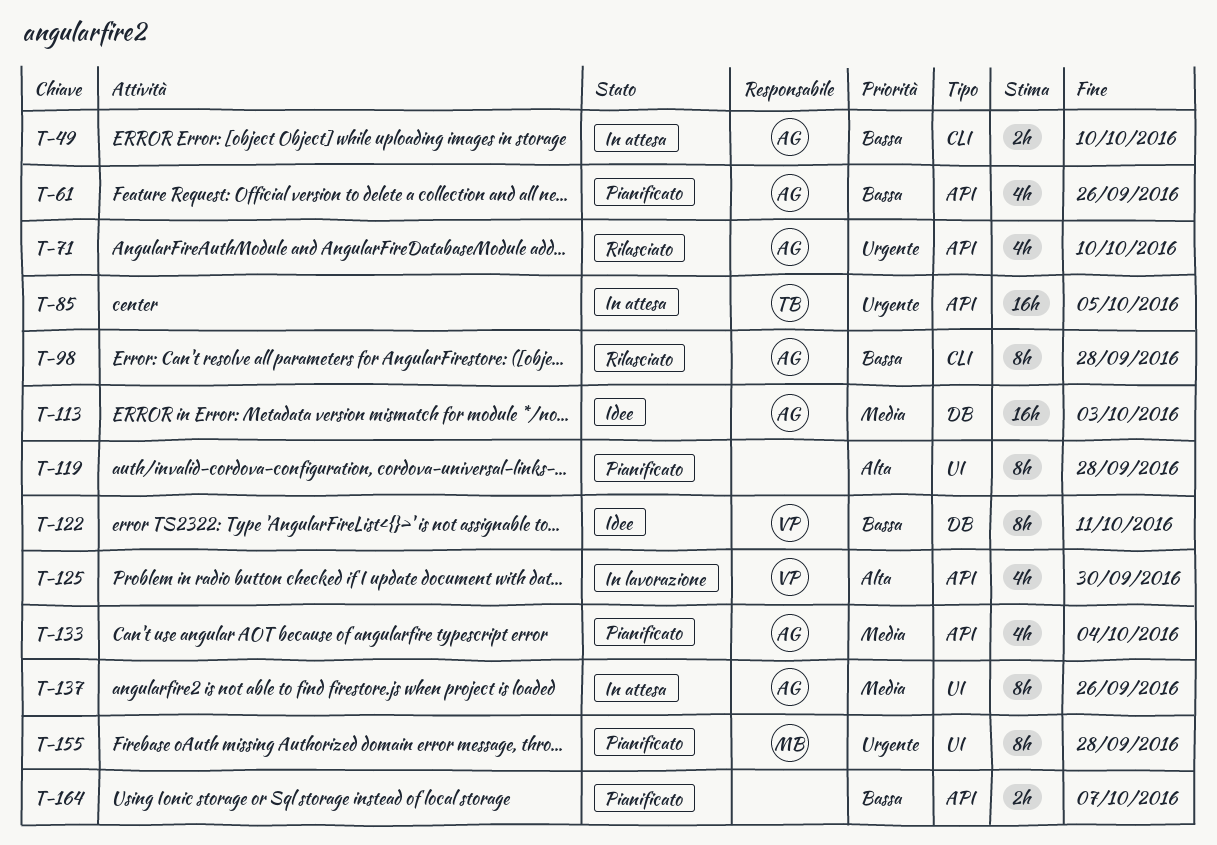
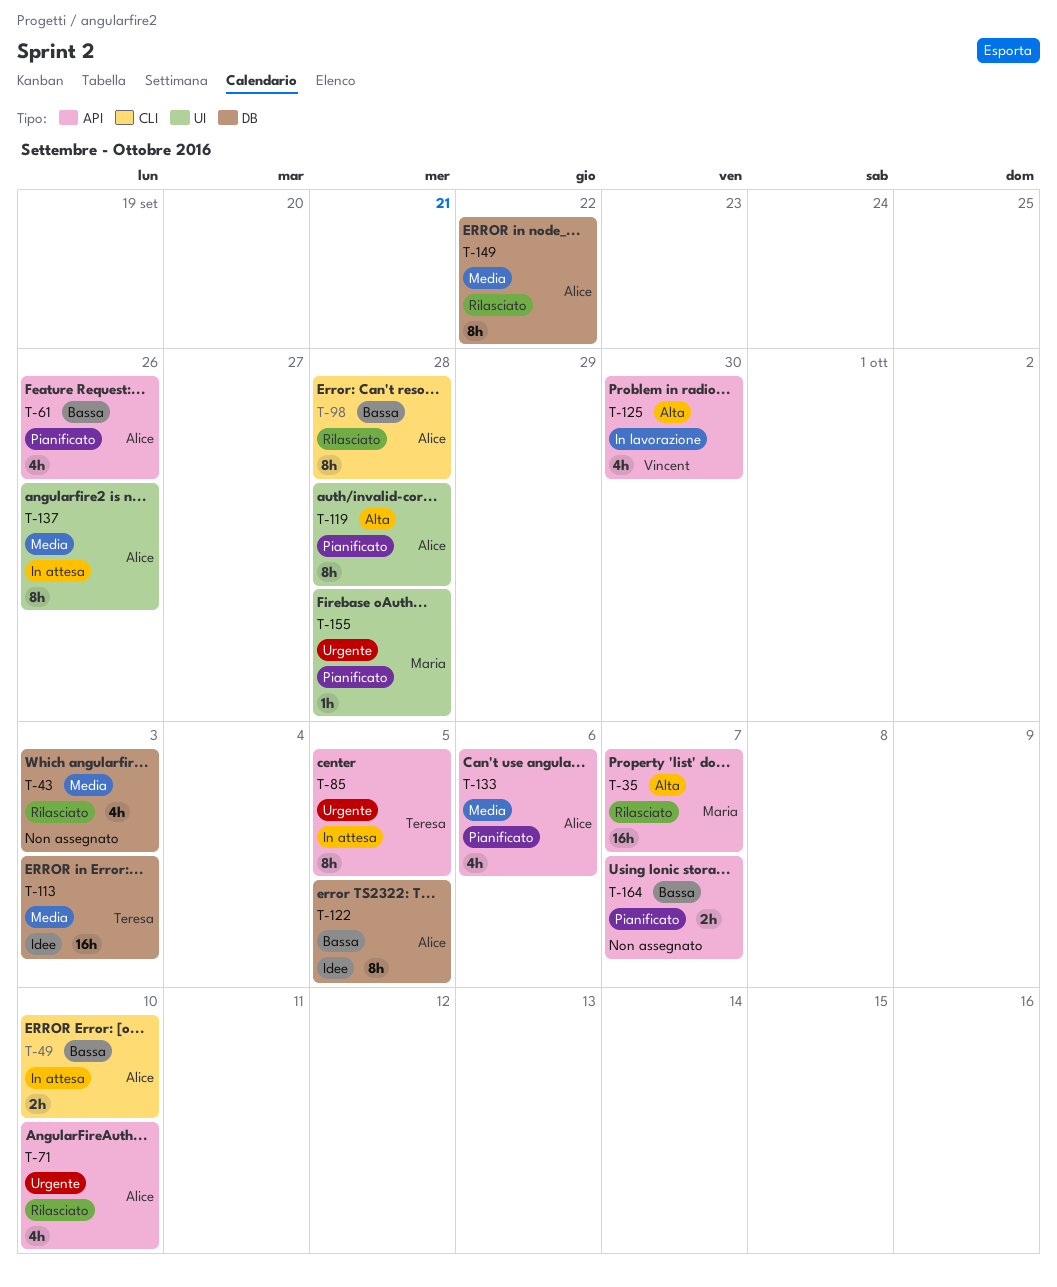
T-35: none -> present
T-43: none -> present
T-85, estimate: 16h -> 8h
T-113, owner: Alice -> Teresa
T-119, owner: none -> Alice
T-122, owner: Vincent -> Alice
T-122, due: Oct 11 -> Oct 5
T-133, due: Oct 4 -> Oct 6
T-149: none -> present
T-155, estimate: 8h -> 1h

